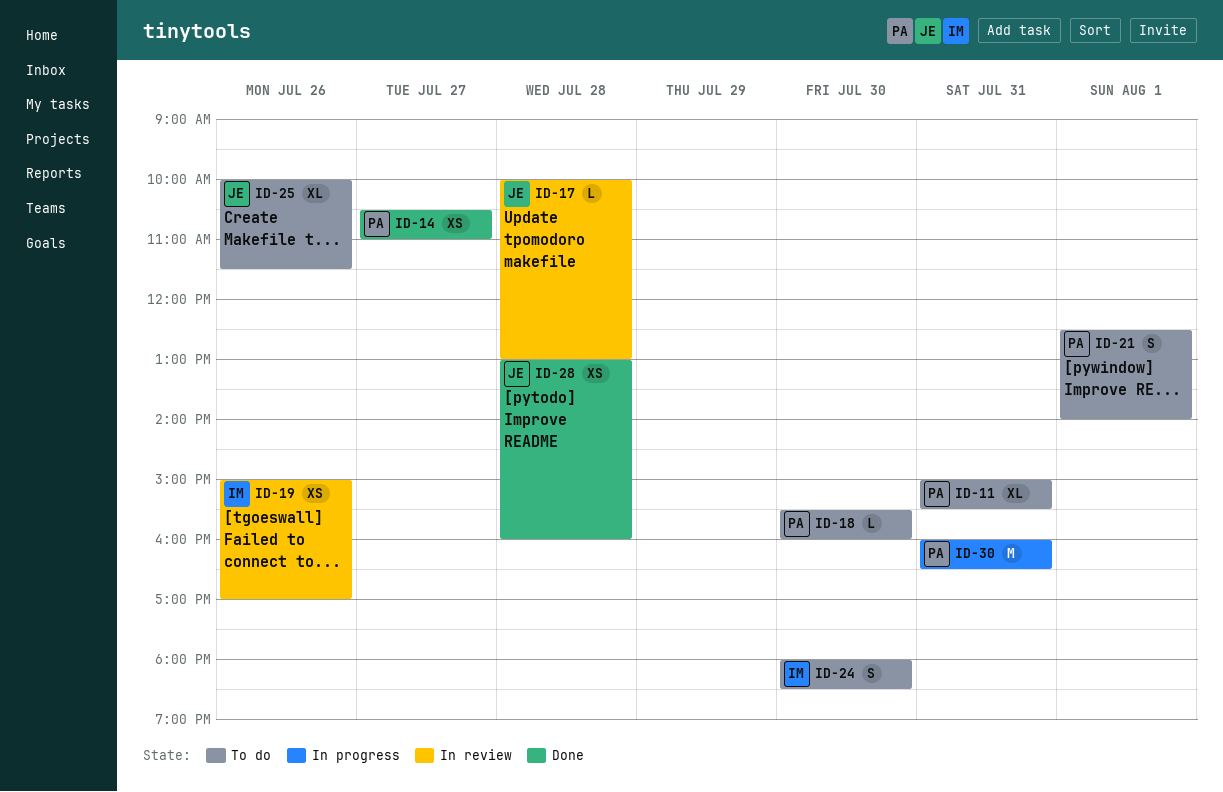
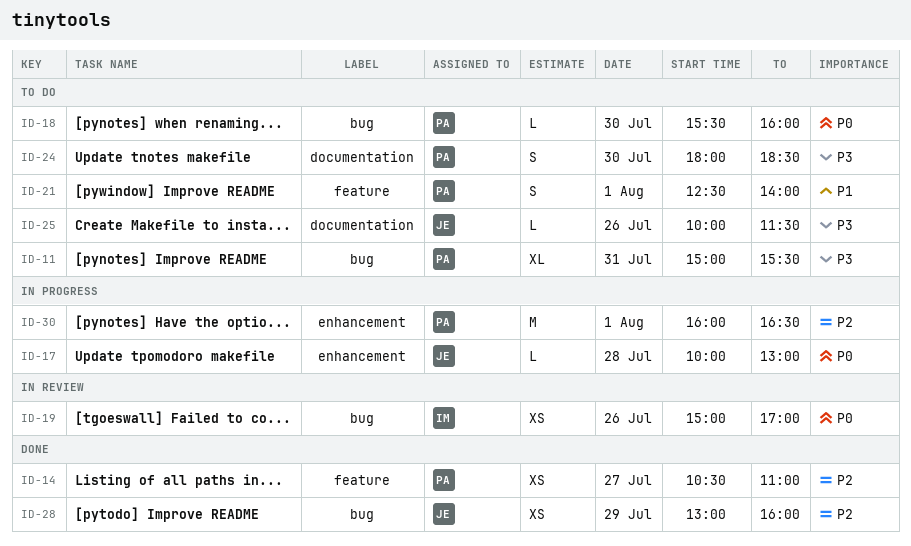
ID-17, status: In review -> In progress
ID-24, owner: IM -> PA
ID-25, estimate: XL -> L
ID-28, day: Jul 28 -> Jul 29
ID-30, day: Jul 31 -> Aug 1

